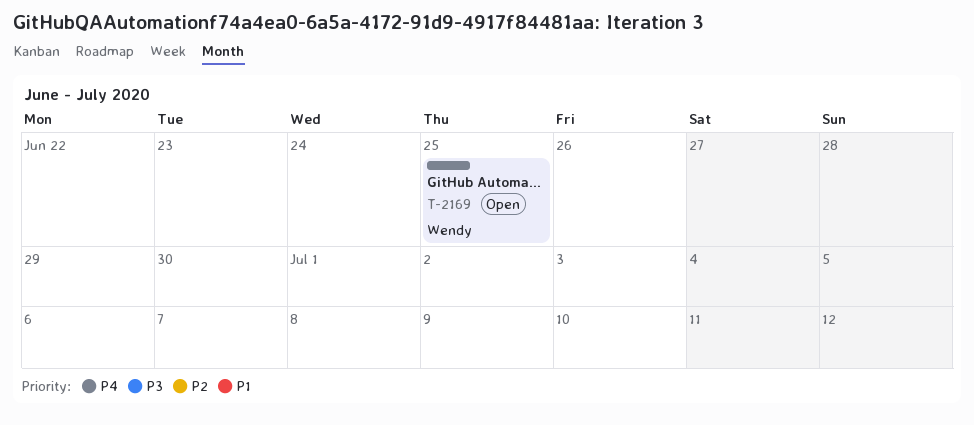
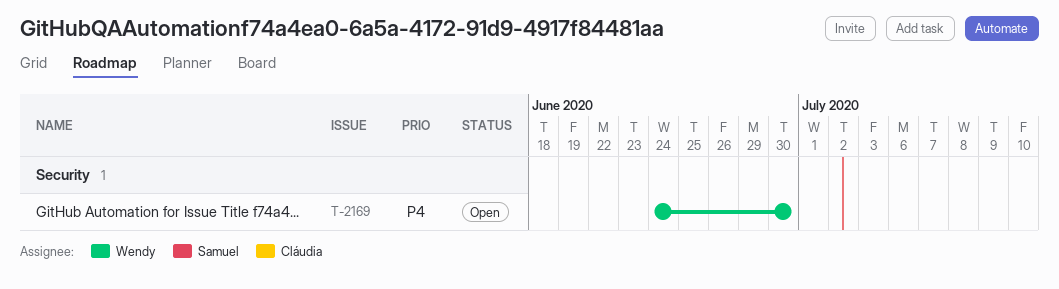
T-2169, due: Jun 25 -> Jun 30

